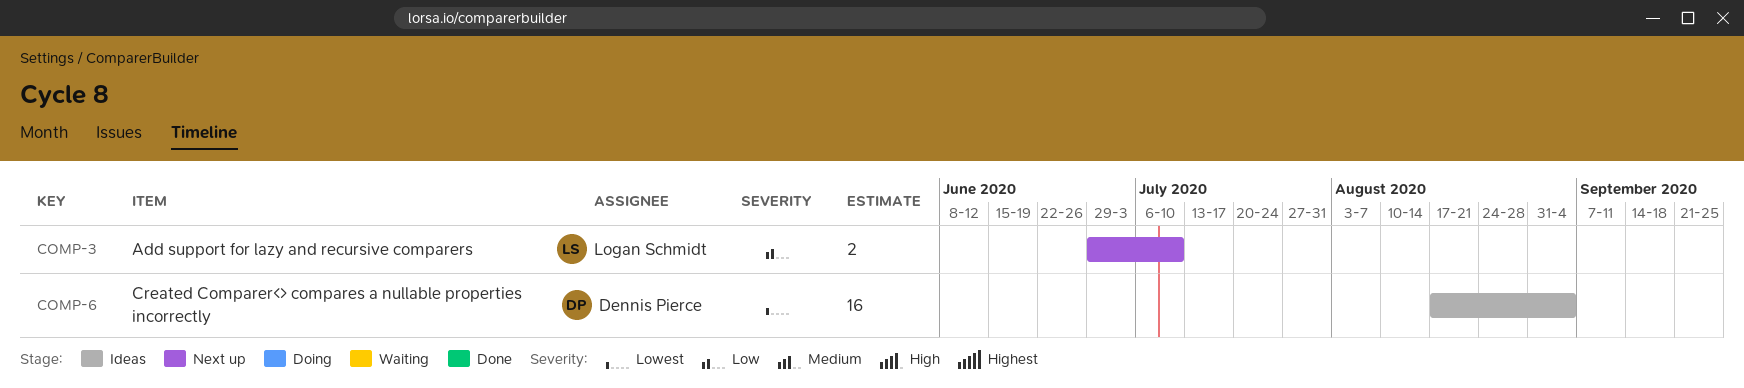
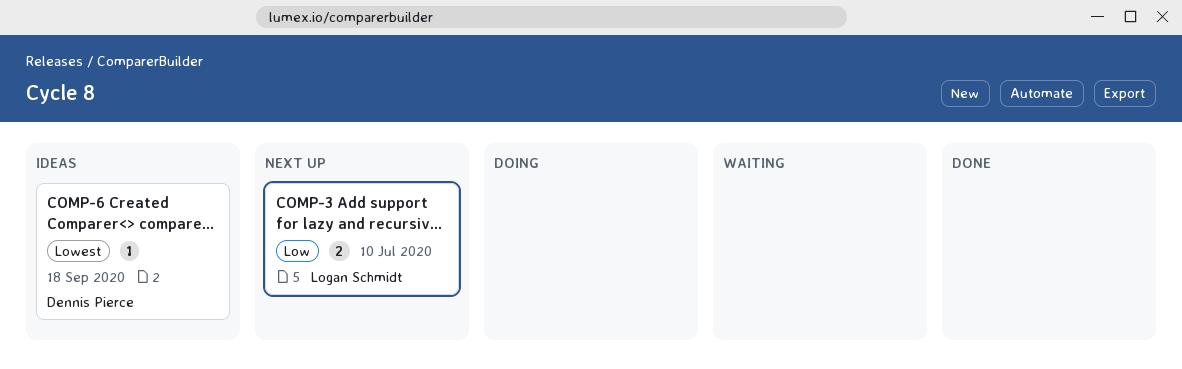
COMP-6, estimate: 16 -> 1
COMP-6, due: Sep 4 -> Sep 18

